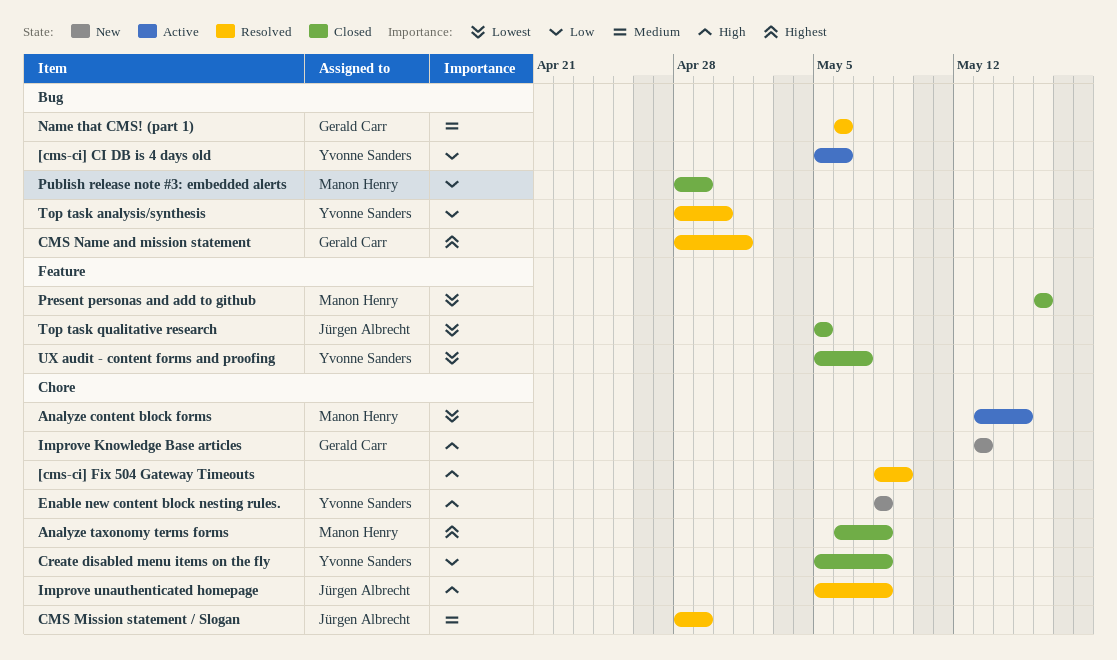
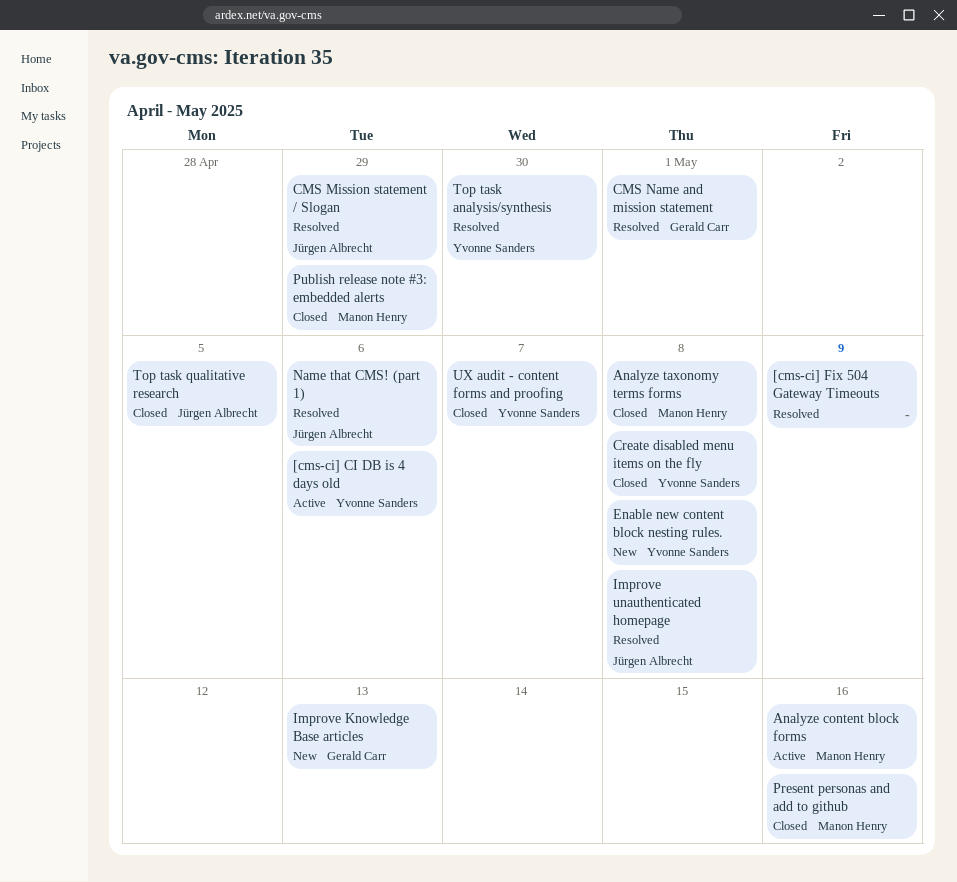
Analyze content block forms, due: May 15 -> May 16
Name that CMS! (part 1), owner: Gerald Carr -> Jürgen Albrecht

